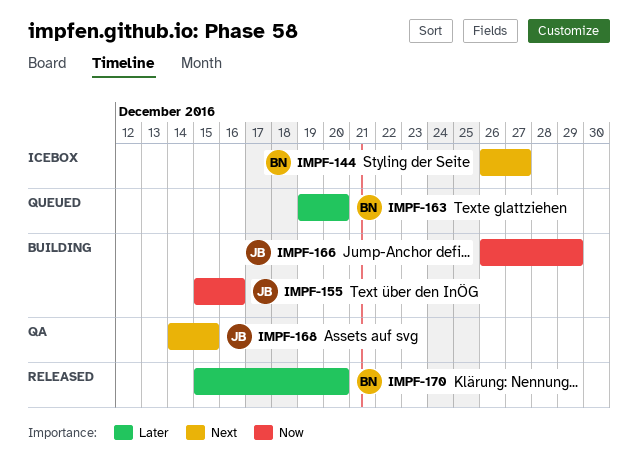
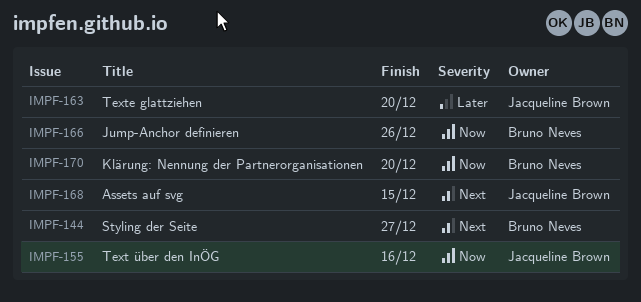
IMPF-163, owner: Bruno Neves -> Jacqueline Brown
IMPF-166, owner: Jacqueline Brown -> Bruno Neves
IMPF-166, due: Dec 29 -> Dec 26
IMPF-170, priority: Later -> Now

